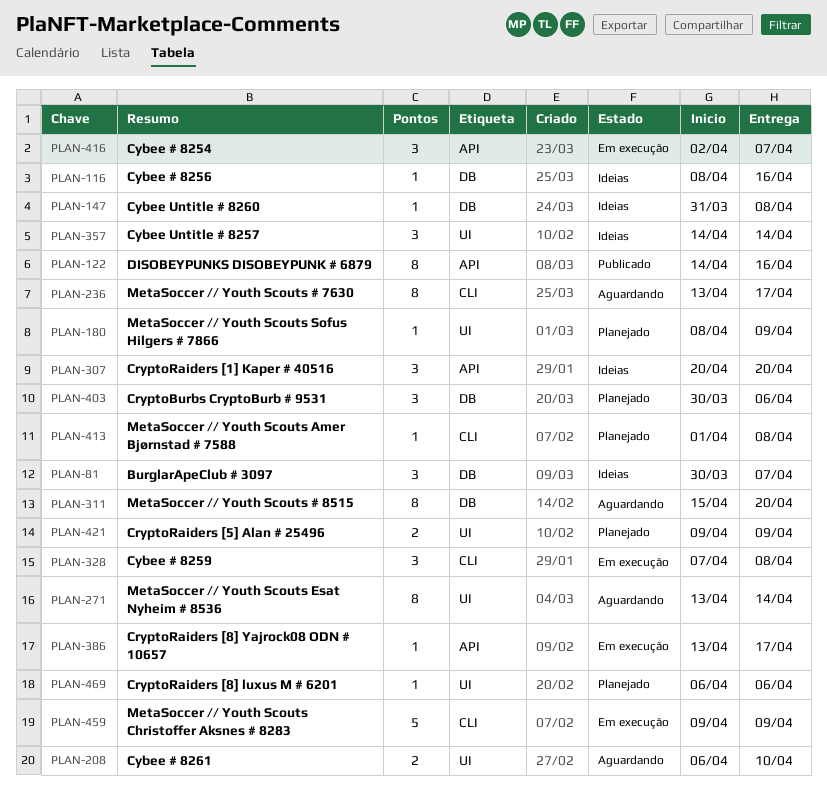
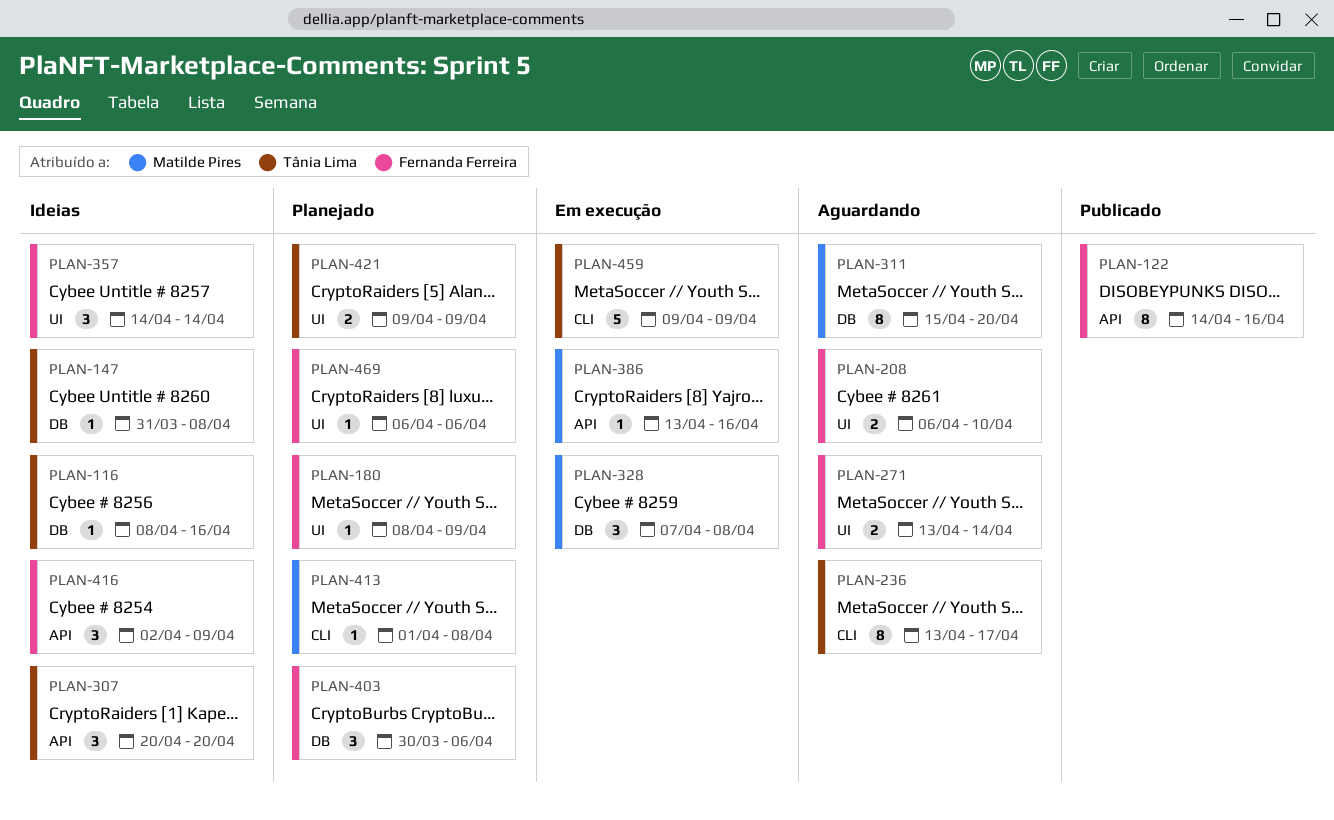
PLAN-81: present -> none
PLAN-271, estimate: 8 -> 2
PLAN-328, label: CLI -> DB
PLAN-386, due: Apr 17 -> Apr 16
PLAN-416, status: Em execução -> Ideias
PLAN-416, due: Apr 7 -> Apr 9

